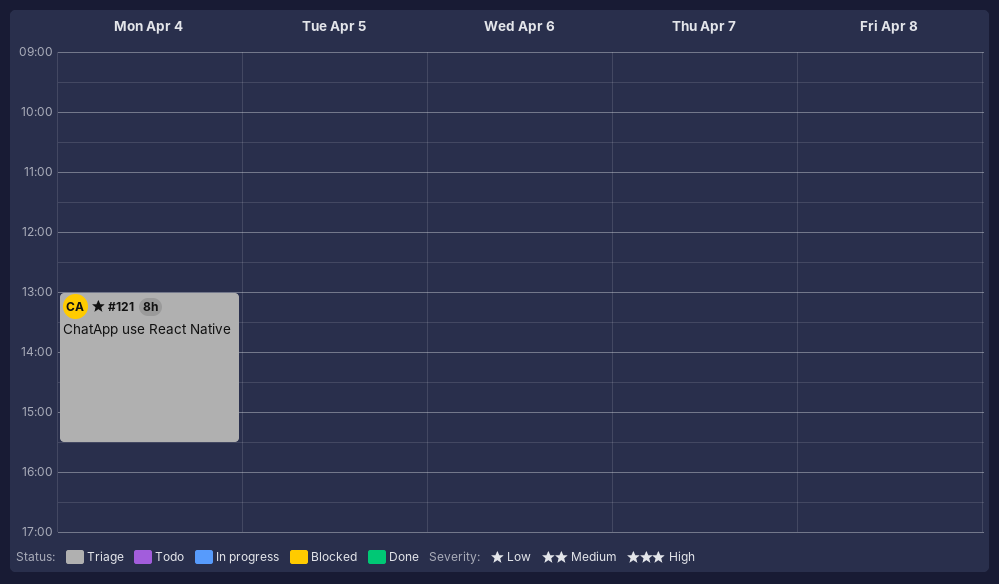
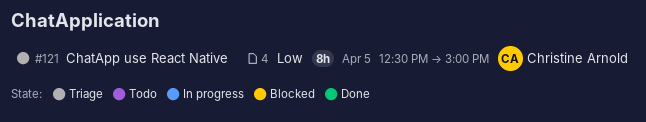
#121, day: Apr 4 -> Apr 5
#121, begins: 13:00 -> 12:30
#121, ends: 15:30 -> 15:00

